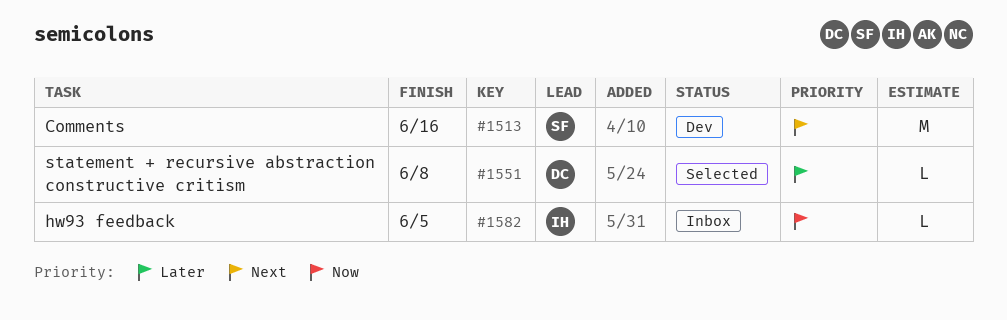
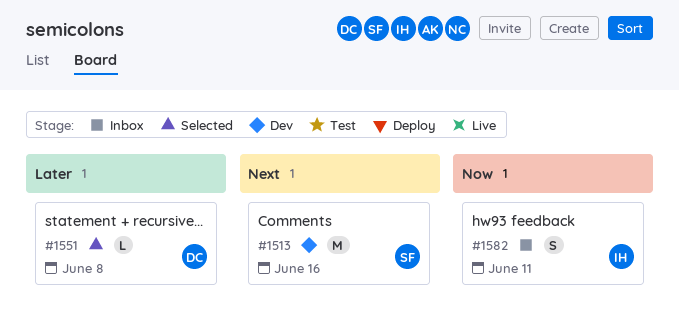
#1582, estimate: L -> S
#1582, due: Jun 5 -> Jun 11

